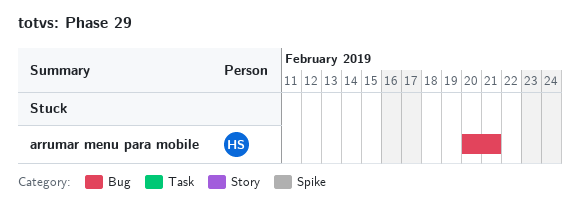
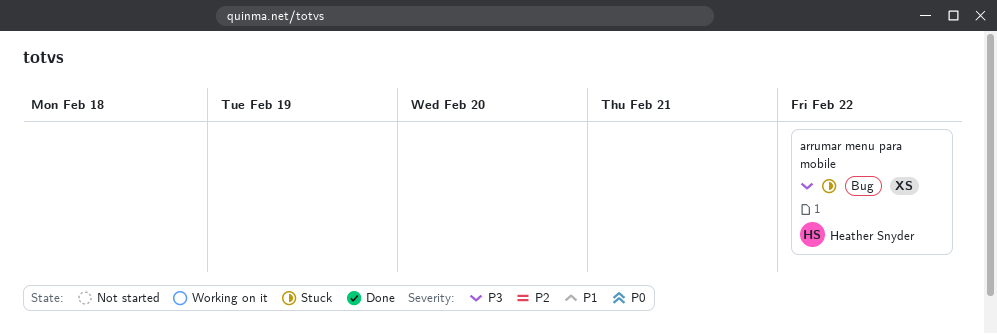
arrumar menu para mobile, due: Feb 21 -> Feb 22

